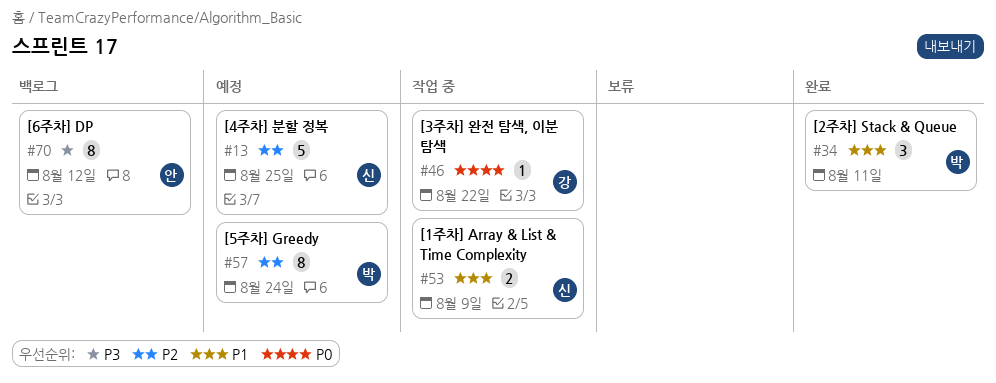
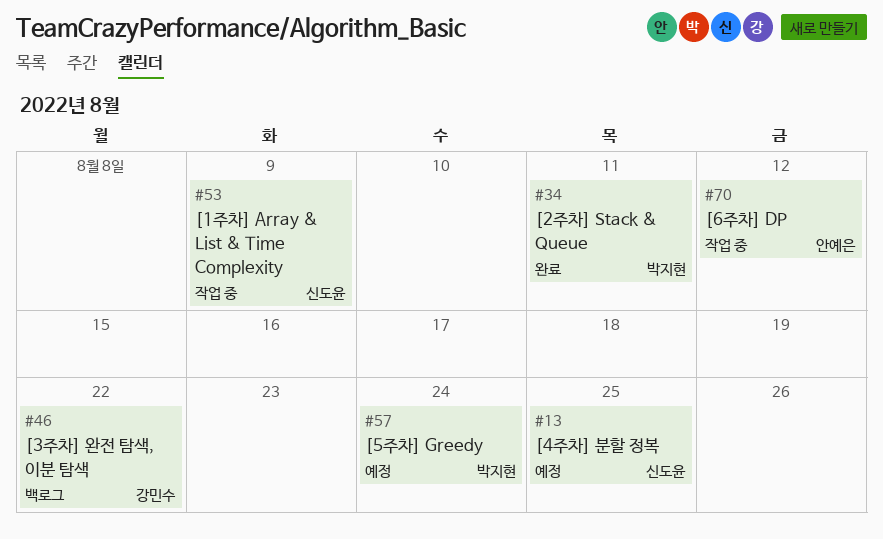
#46, status: 작업 중 -> 백로그
#70, status: 백로그 -> 작업 중

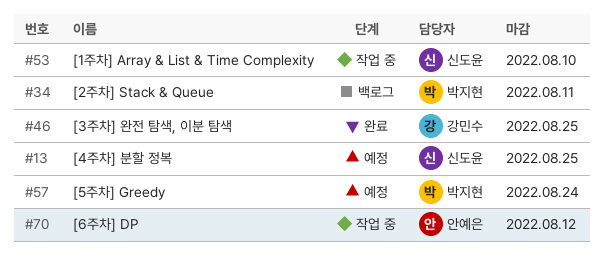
#34, status: 완료 -> 백로그
#46, status: 백로그 -> 완료
#46, due: Aug 22 -> Aug 25
#53, due: Aug 9 -> Aug 10

